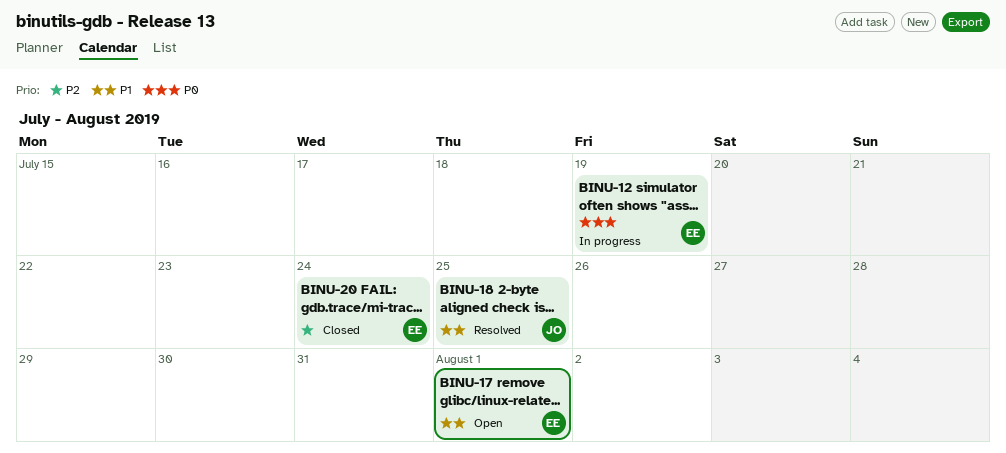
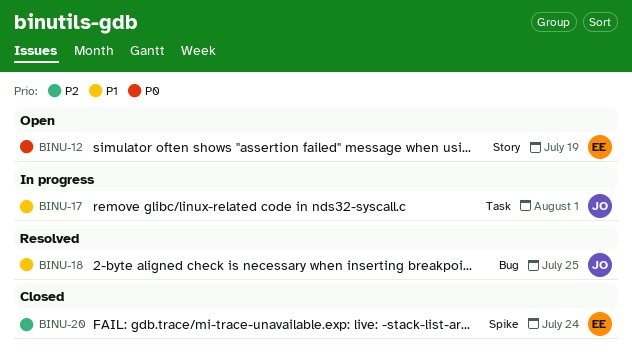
BINU-12, status: In progress -> Open
BINU-17, status: Open -> In progress
BINU-17, owner: EE -> JO

